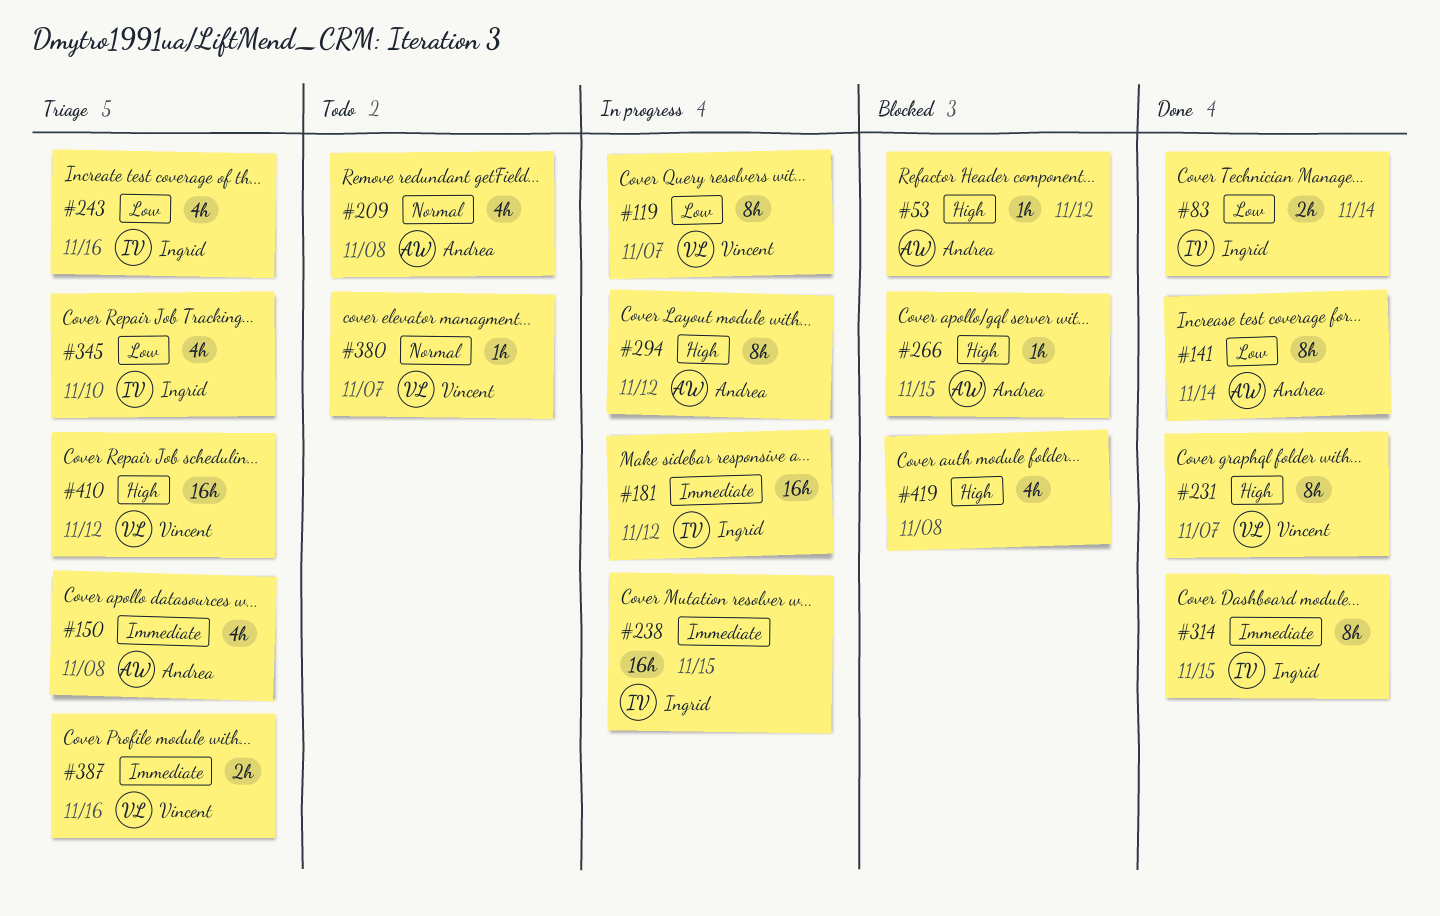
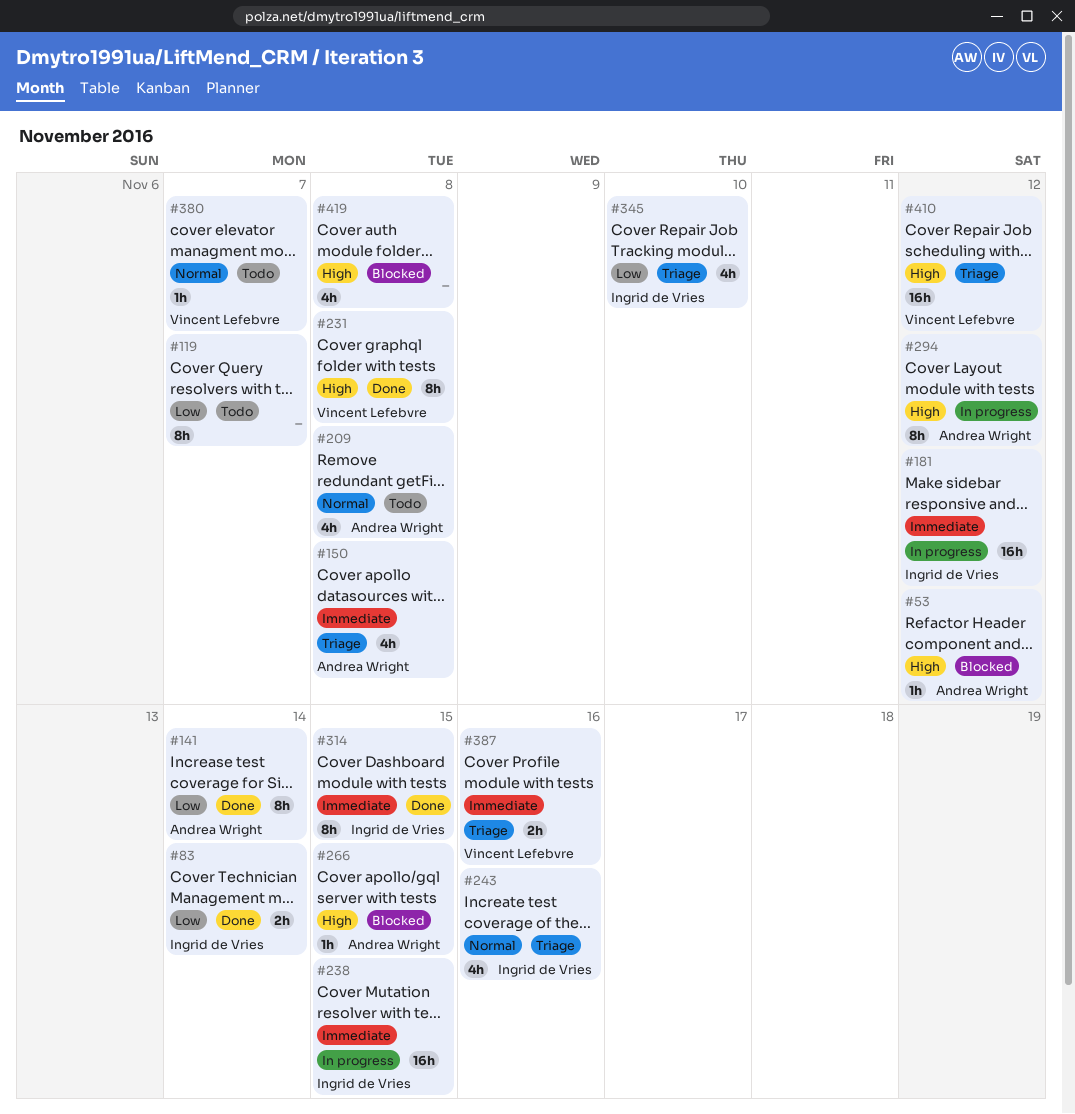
#119, status: In progress -> Todo
#119, owner: Vincent Lefebvre -> none
#231, due: Nov 7 -> Nov 8
#243, priority: Low -> Normal

